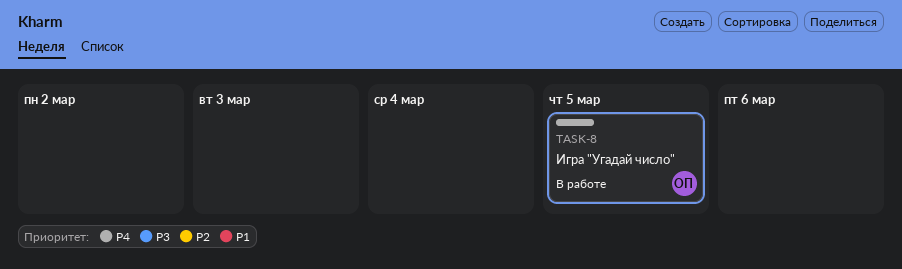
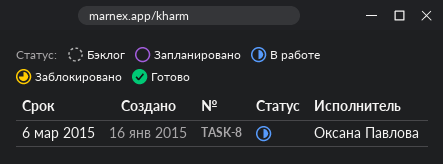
TASK-8, due: Mar 5 -> Mar 6

